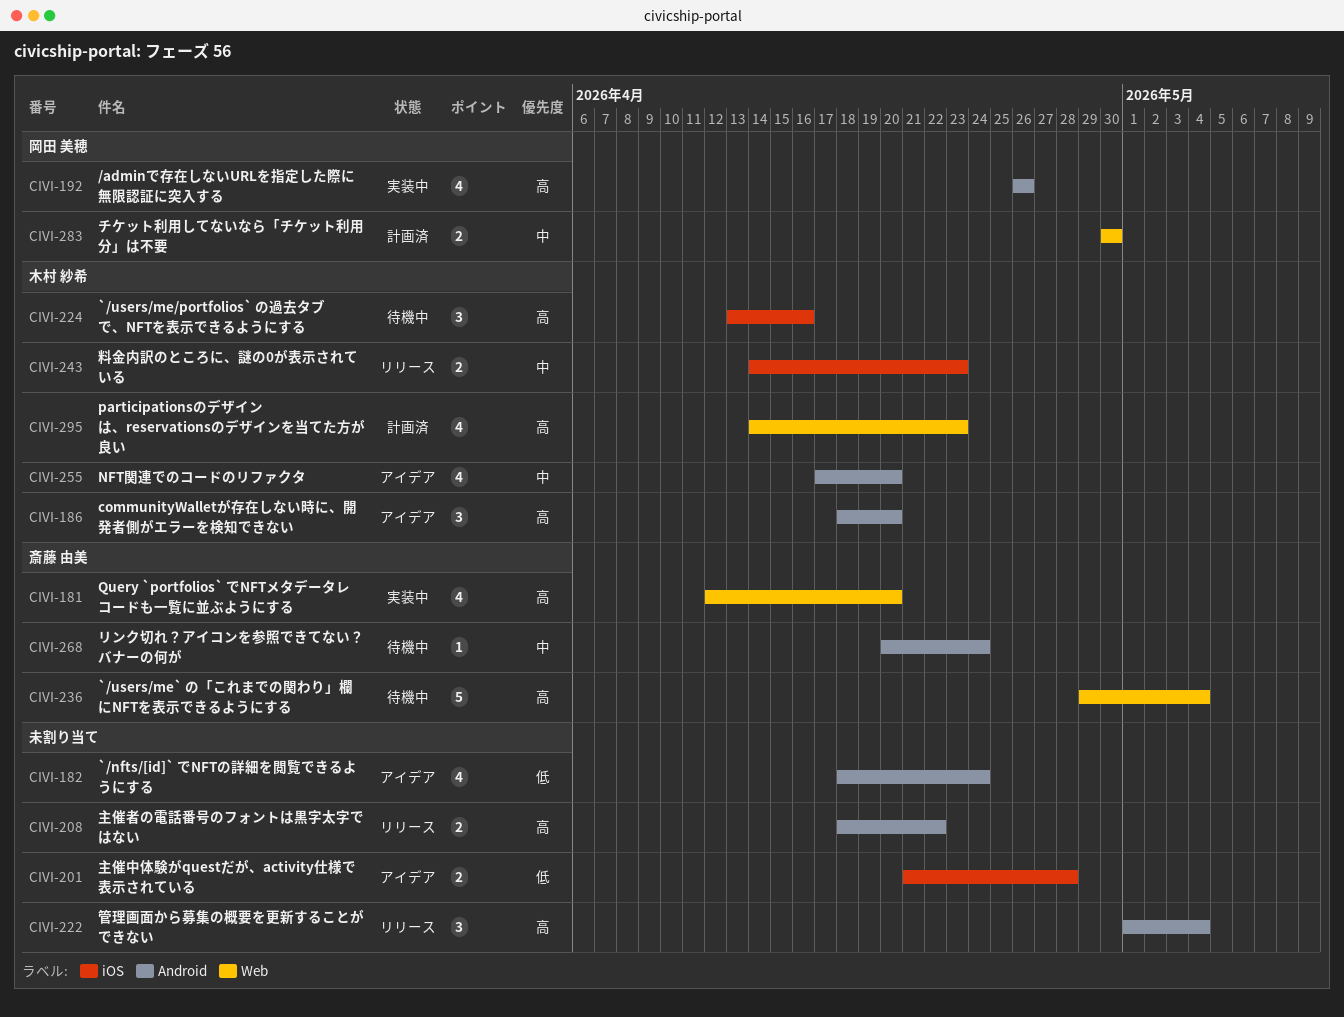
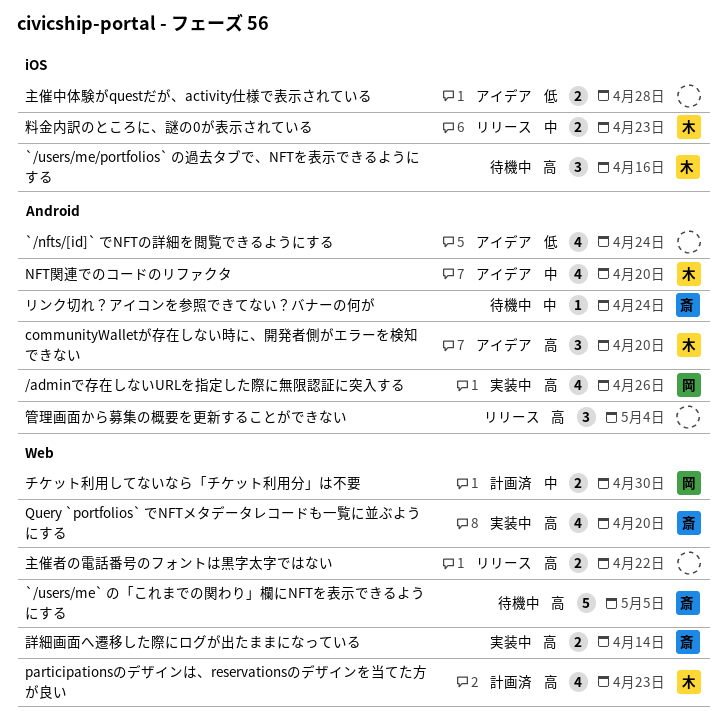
`/users/me` の「これまでの関わり」欄にNFTを表示できるようにする, due: May 4 -> May 5
主催者の電話番号のフォントは黒字太字ではない, label: Android -> Web
詳細画面へ遷移した際にログが出たままになっている: none -> present

